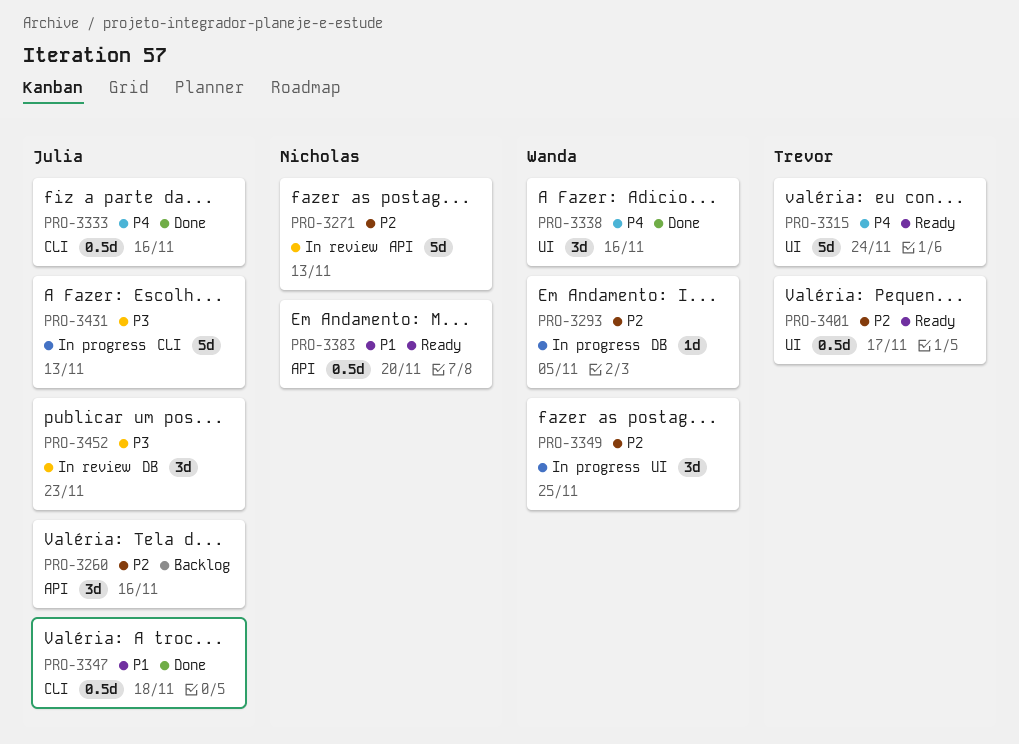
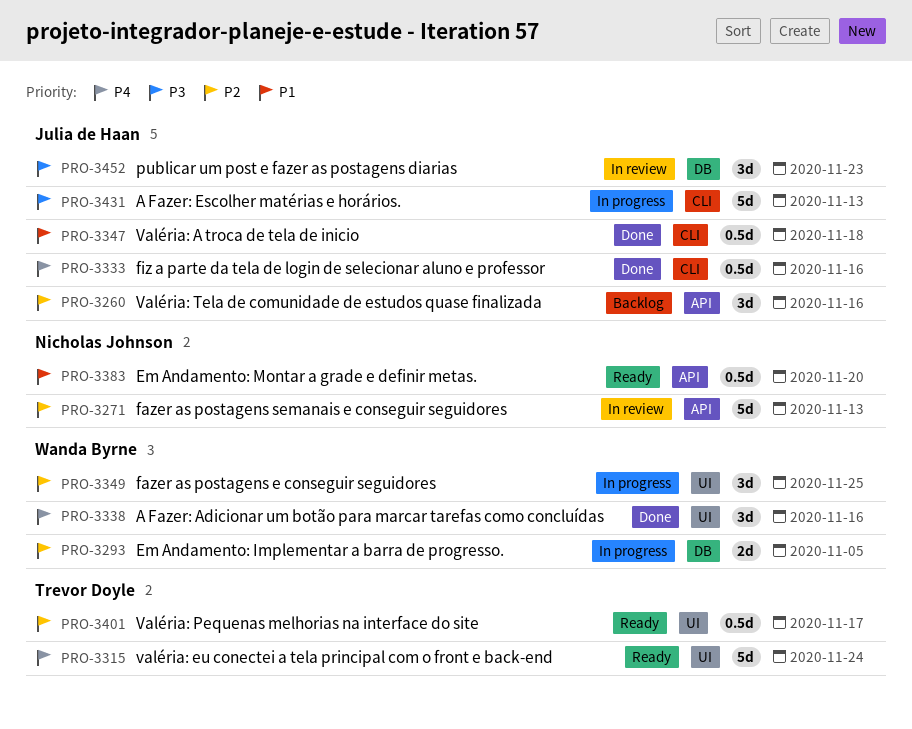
PRO-3293, estimate: 1d -> 2d

